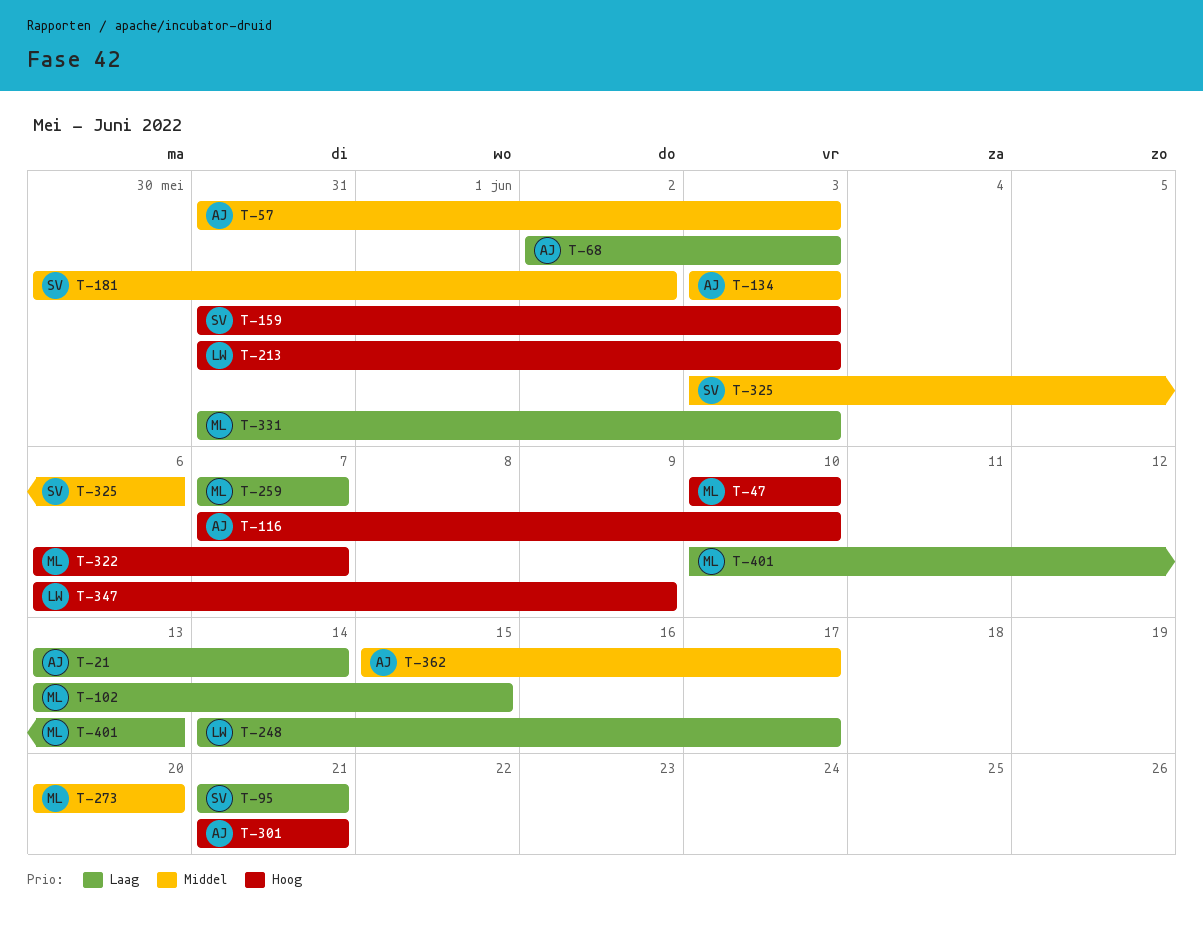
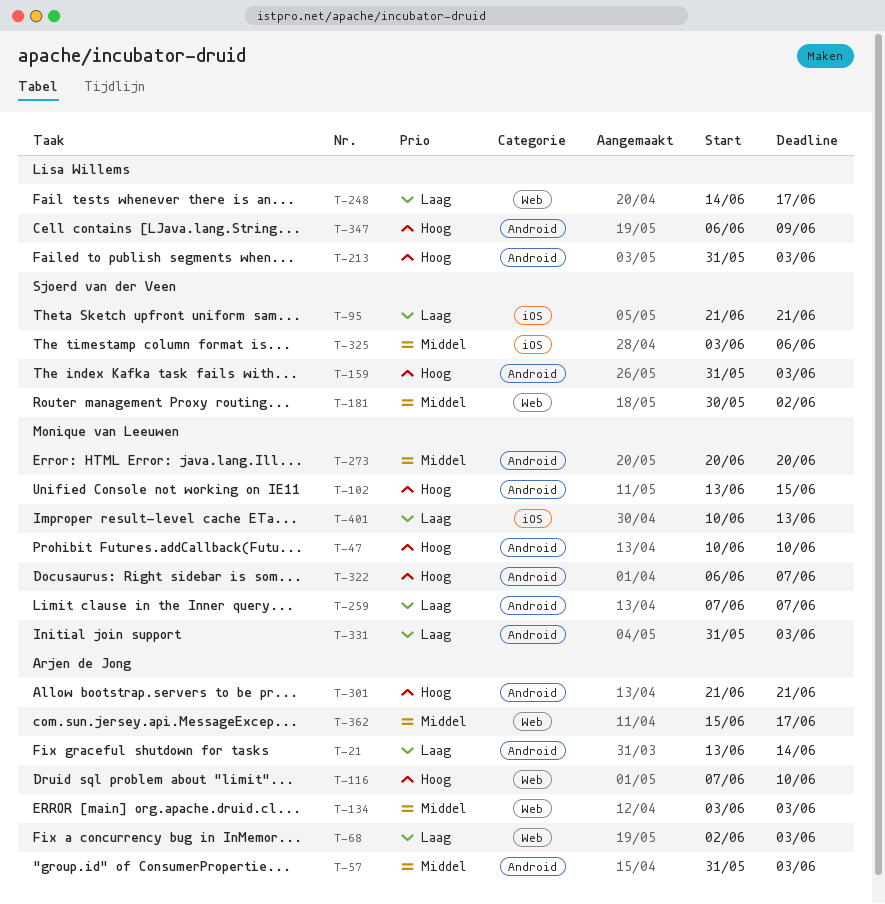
T-102, priority: Laag -> Hoog

